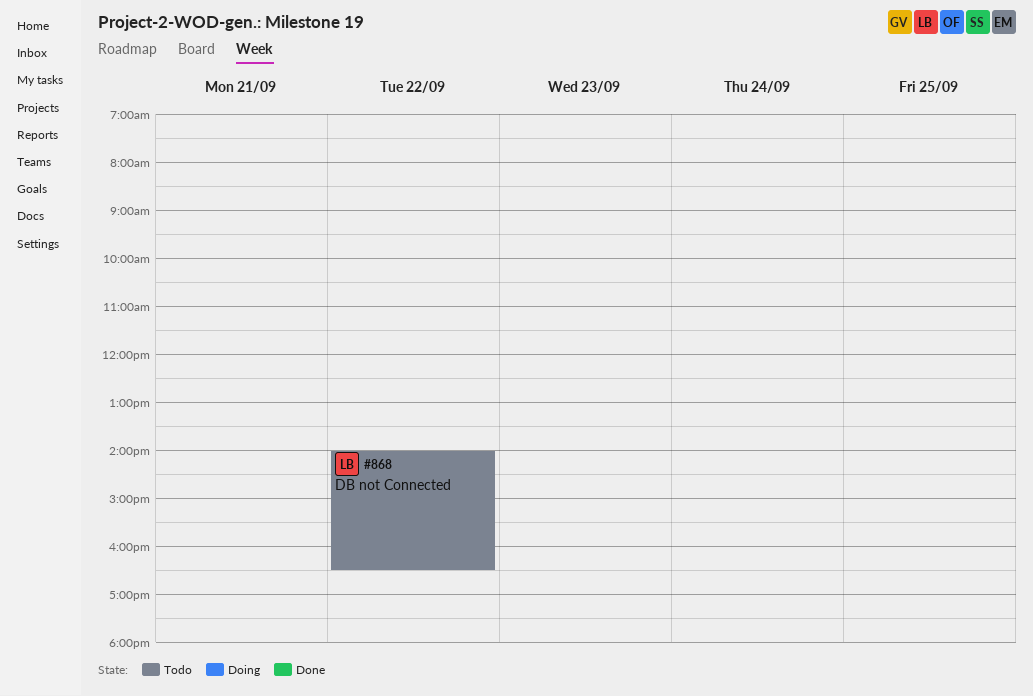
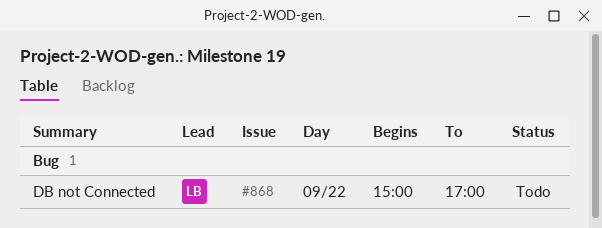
#868, begins: 14:00 -> 15:00
#868, ends: 16:30 -> 17:00

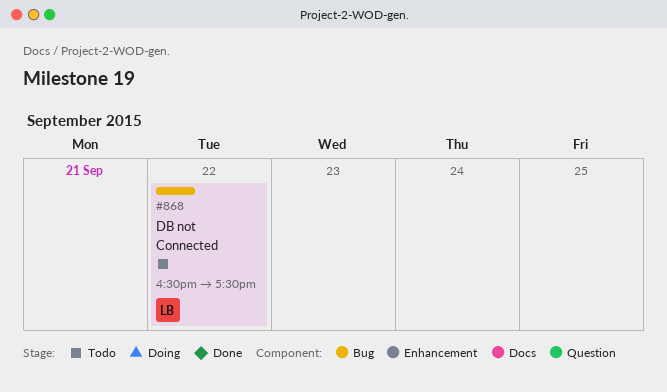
#868, begins: 15:00 -> 16:30
#868, ends: 17:00 -> 17:30

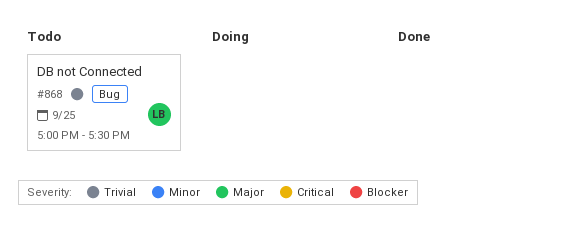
#868, day: Sep 22 -> Sep 25
#868, begins: 16:30 -> 17:00

